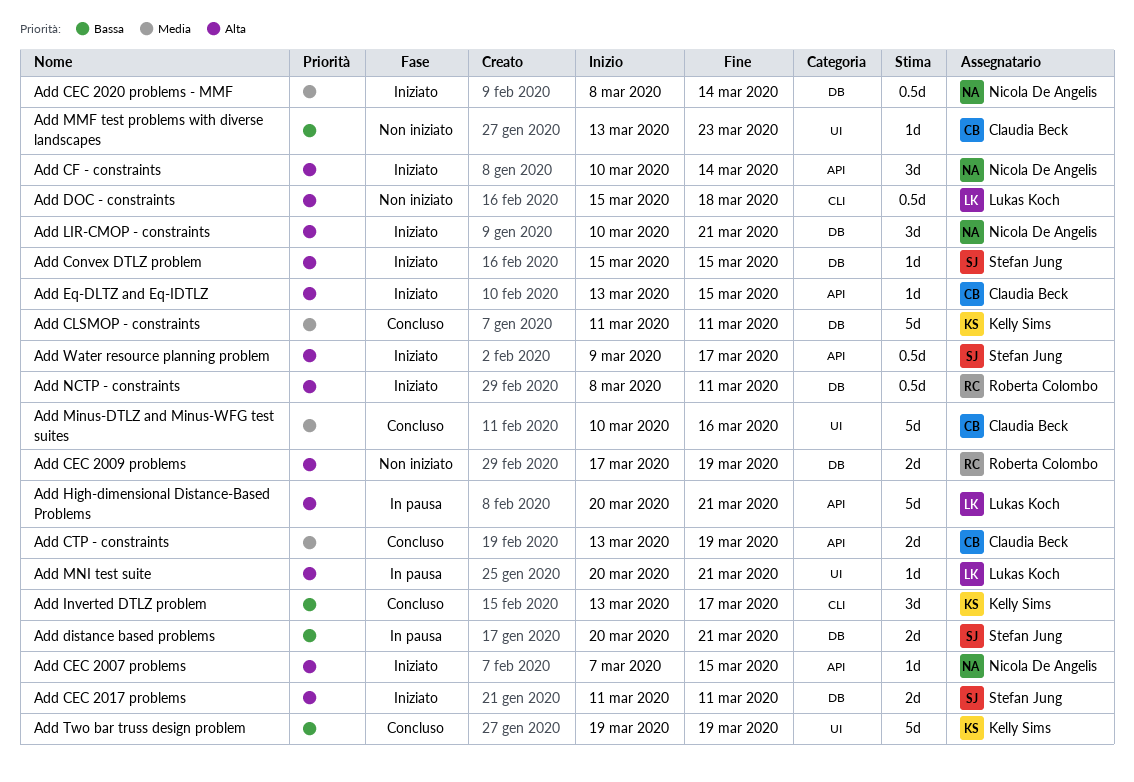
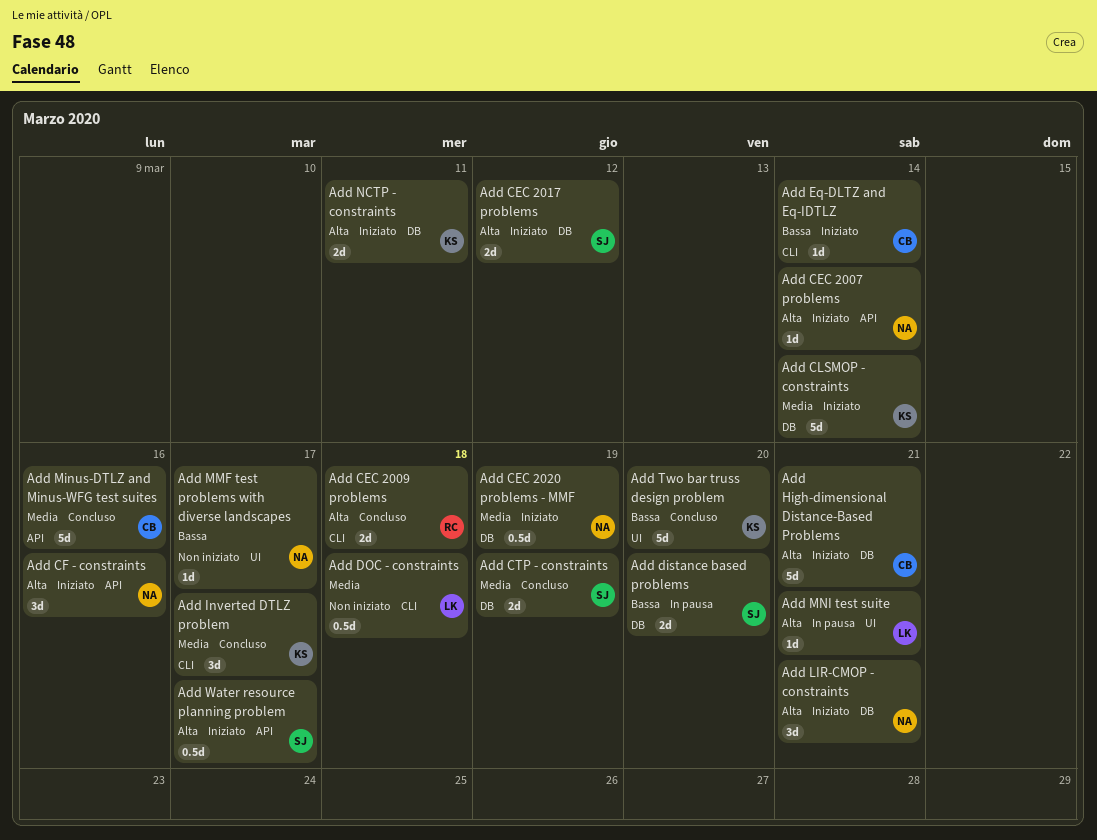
Add CEC 2007 problems, due: Mar 15 -> Mar 14
Add CEC 2009 problems, status: Non iniziato -> Concluso
Add CEC 2009 problems, label: DB -> CLI
Add CEC 2009 problems, due: Mar 19 -> Mar 18
Add CEC 2017 problems, due: Mar 11 -> Mar 12
Add CEC 2020 problems - MMF, due: Mar 14 -> Mar 19
Add CF - constraints, due: Mar 14 -> Mar 16
Add CLSMOP - constraints, status: Concluso -> Iniziato
Add CLSMOP - constraints, due: Mar 11 -> Mar 14
Add Convex DTLZ problem: present -> none
Add CTP - constraints, owner: Claudia Beck -> Stefan Jung
Add CTP - constraints, label: API -> DB
Add distance based problems, due: Mar 21 -> Mar 20
Add DOC - constraints, priority: Alta -> Media
Add Eq-DLTZ and Eq-IDTLZ, priority: Alta -> Bassa
Add Eq-DLTZ and Eq-IDTLZ, label: API -> CLI
Add Eq-DLTZ and Eq-IDTLZ, due: Mar 15 -> Mar 14
Add High-dimensional Distance-Based Problems, status: In pausa -> Iniziato
Add High-dimensional Distance-Based Problems, owner: Lukas Koch -> Claudia Beck
Add High-dimensional Distance-Based Problems, label: API -> DB
Add Inverted DTLZ problem, priority: Bassa -> Media
Add Minus-DTLZ and Minus-WFG test suites, label: UI -> API
Add MMF test problems with diverse landscapes, owner: Claudia Beck -> Nicola De Angelis
Add MMF test problems with diverse landscapes, due: Mar 23 -> Mar 17
Add NCTP - constraints, owner: Roberta Colombo -> Kelly Sims
Add NCTP - constraints, estimate: 0.5d -> 2d
Add Two bar truss design problem, due: Mar 19 -> Mar 20

